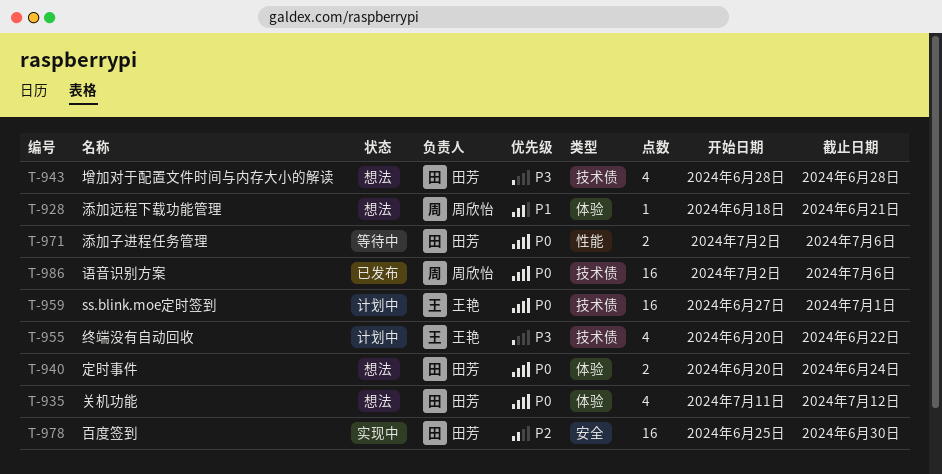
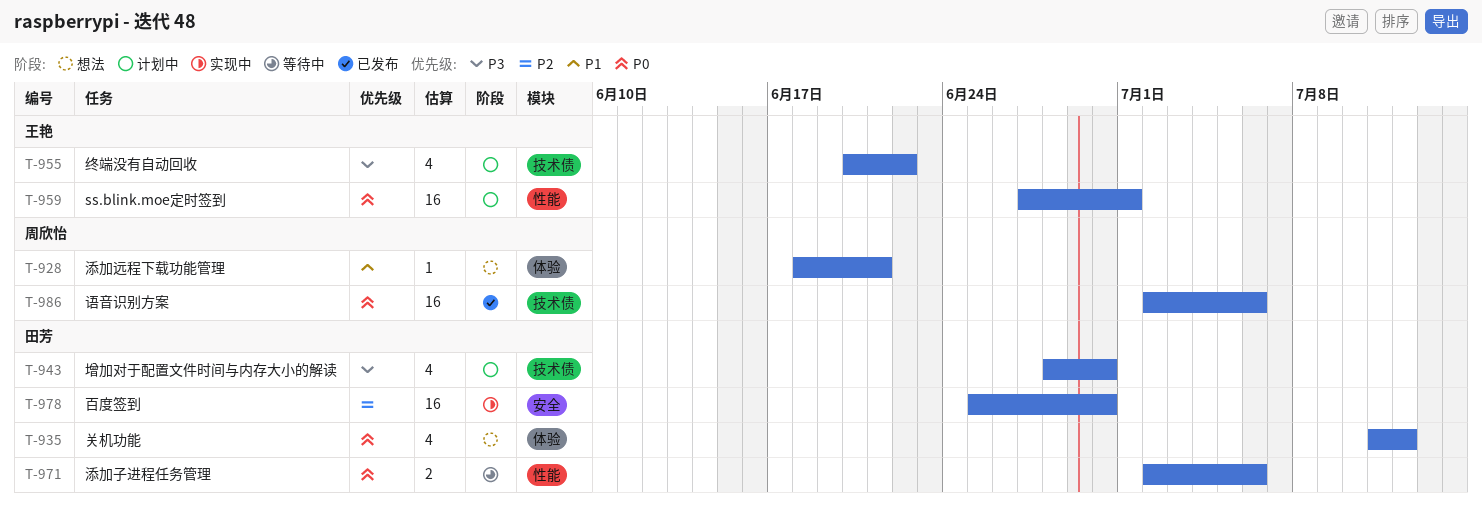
T-940: present -> none
T-943, status: 想法 -> 计划中
T-943, due: Jun 28 -> Jun 30
T-959, label: 技术债 -> 性能

